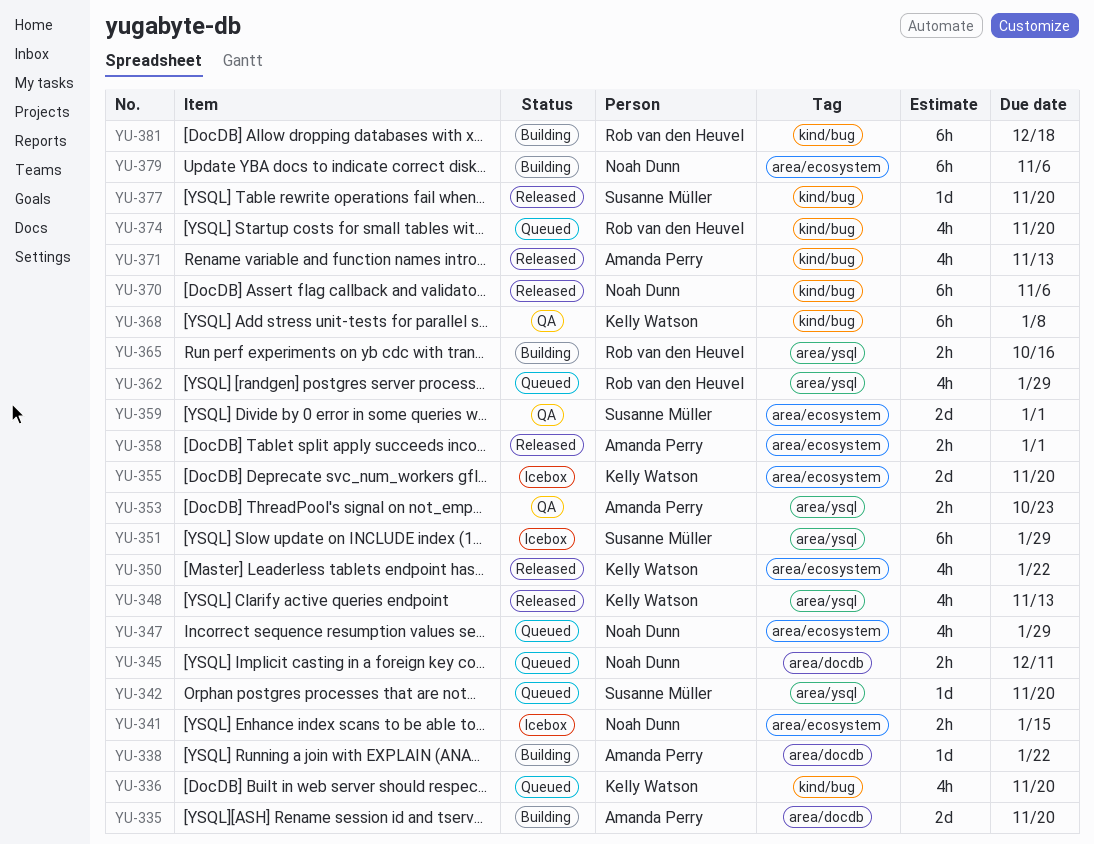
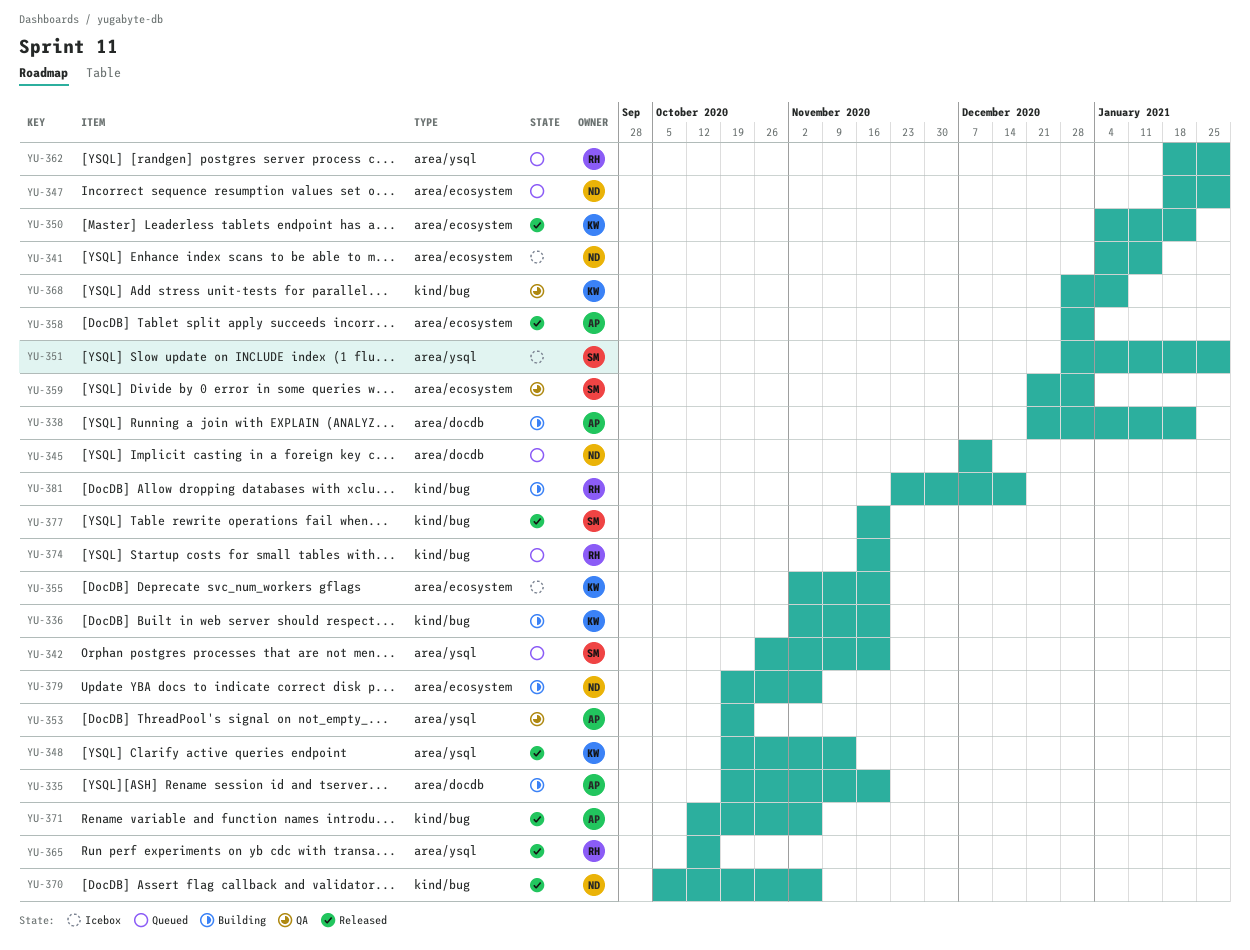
YU-336, status: Queued -> Building
YU-365, status: Building -> Released
YU-371, due: Nov 13 -> Nov 6

